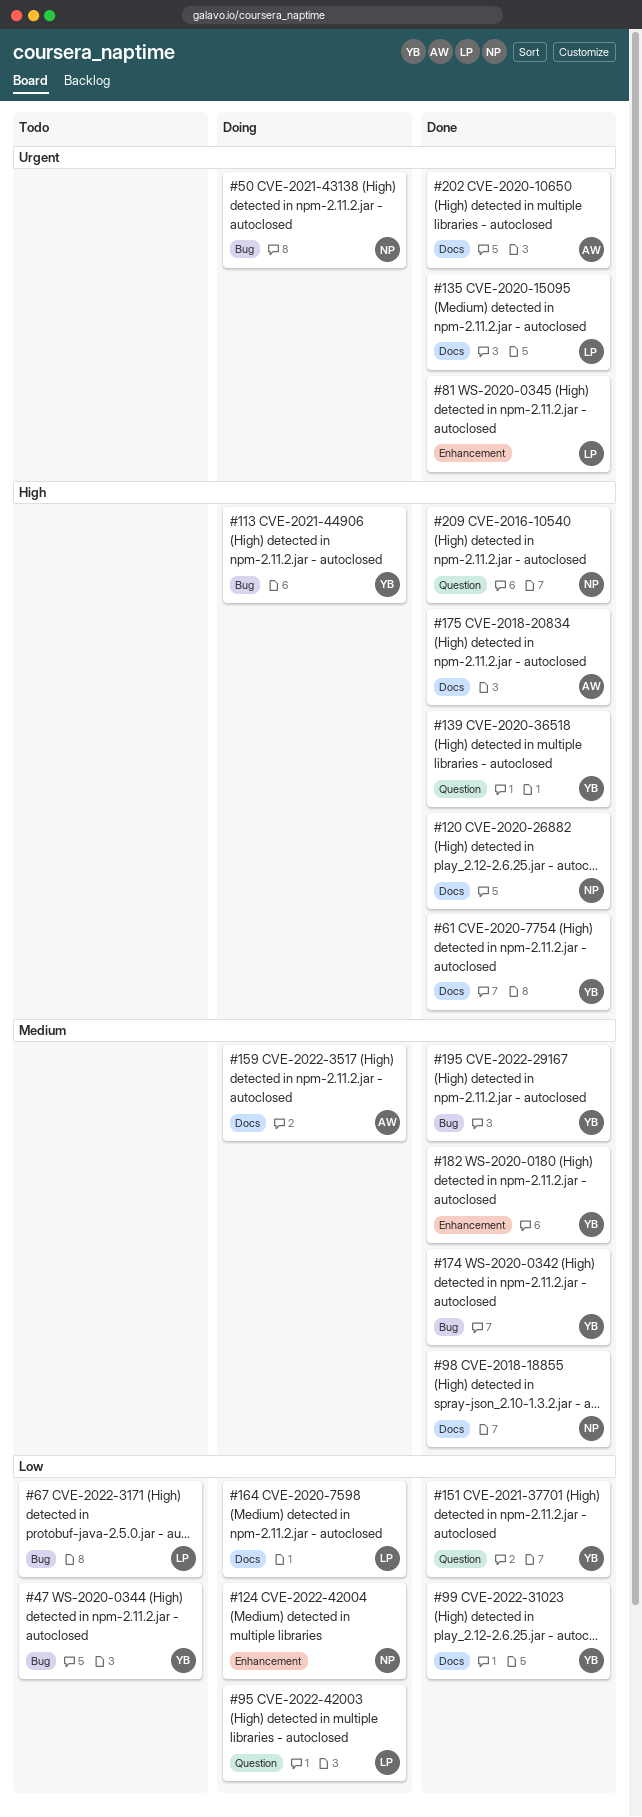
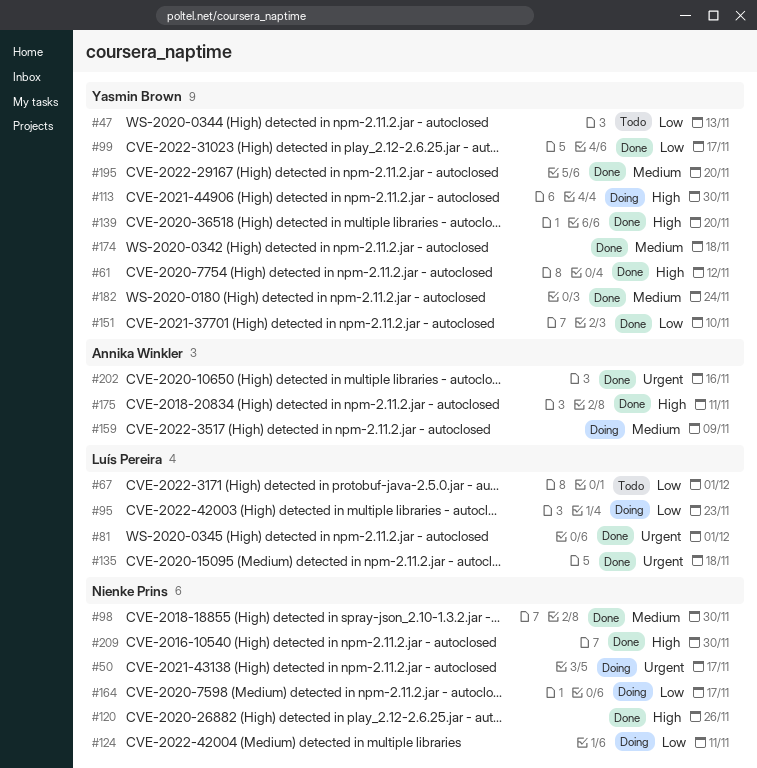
#164, owner: Luís Pereira -> Nienke Prins

